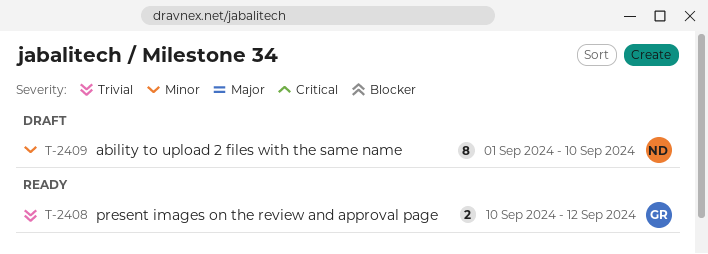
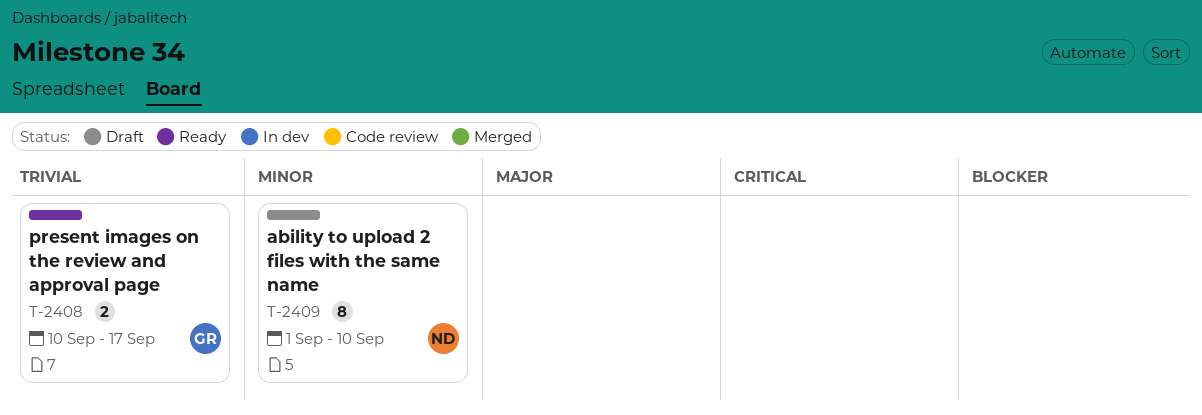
T-2408, due: Sep 12 -> Sep 17

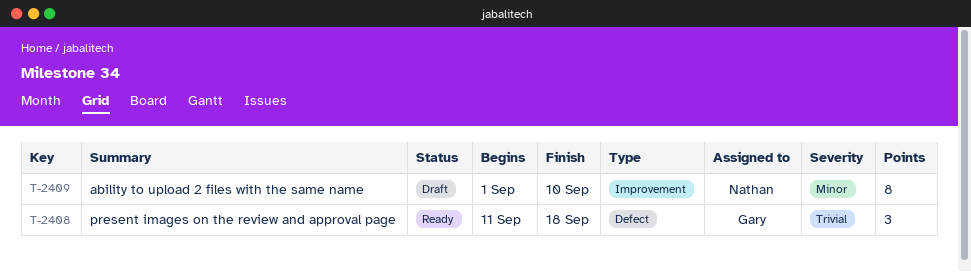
T-2408, estimate: 2 -> 3
T-2408, start: Sep 10 -> Sep 11
T-2408, due: Sep 17 -> Sep 18

